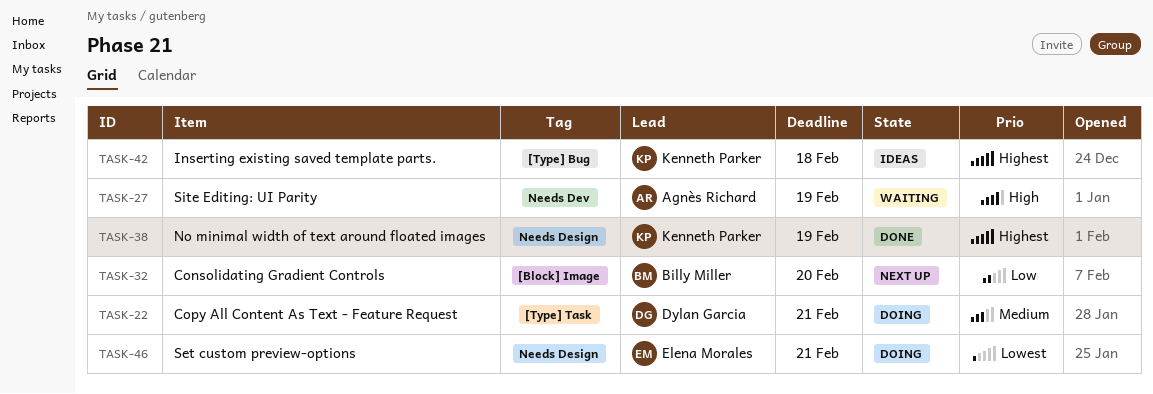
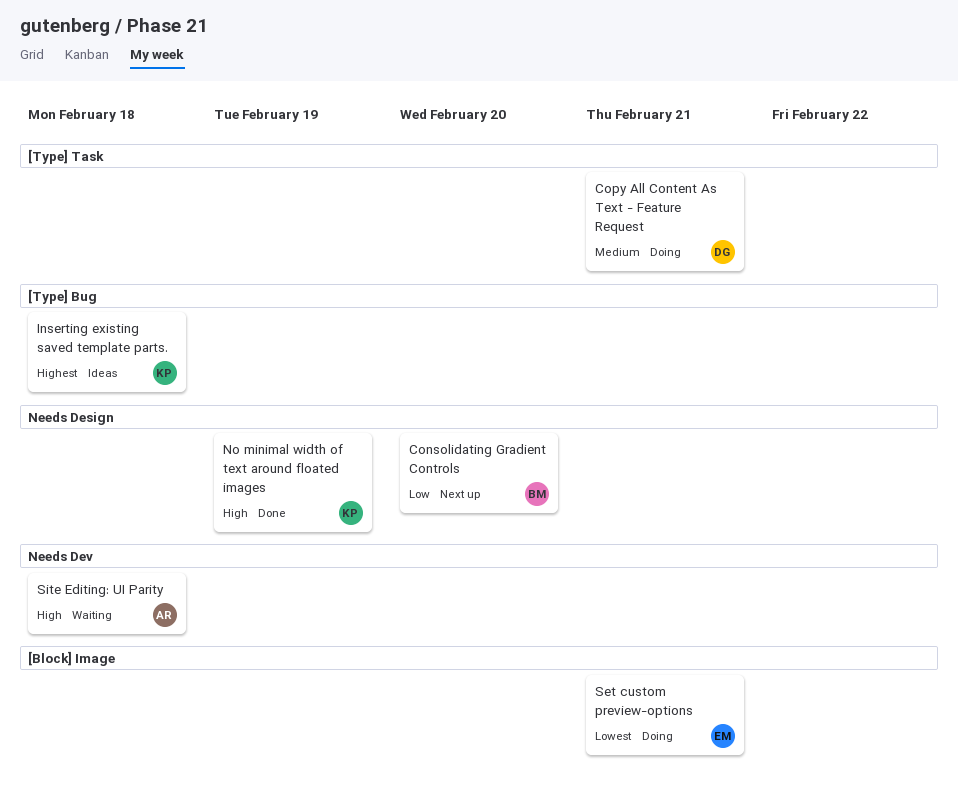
Consolidating Gradient Controls, label: [Block] Image -> Needs Design
No minimal width of text around floated images, priority: Highest -> High
Set custom preview-options, label: Needs Design -> [Block] Image
Site Editing: UI Parity, due: Feb 19 -> Feb 18

